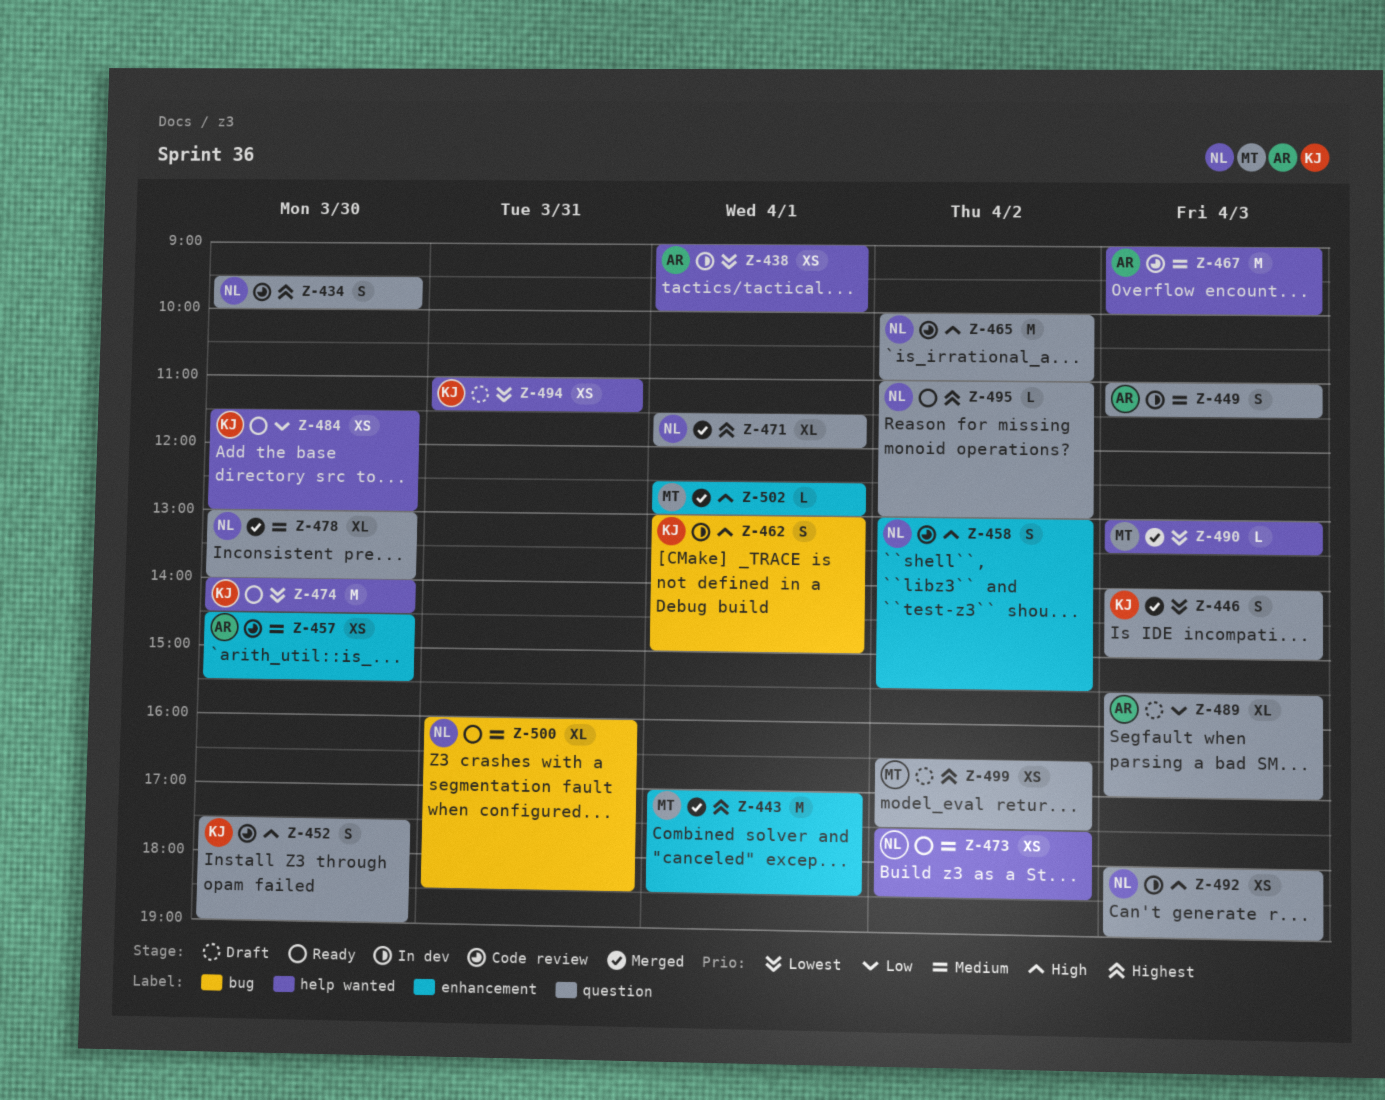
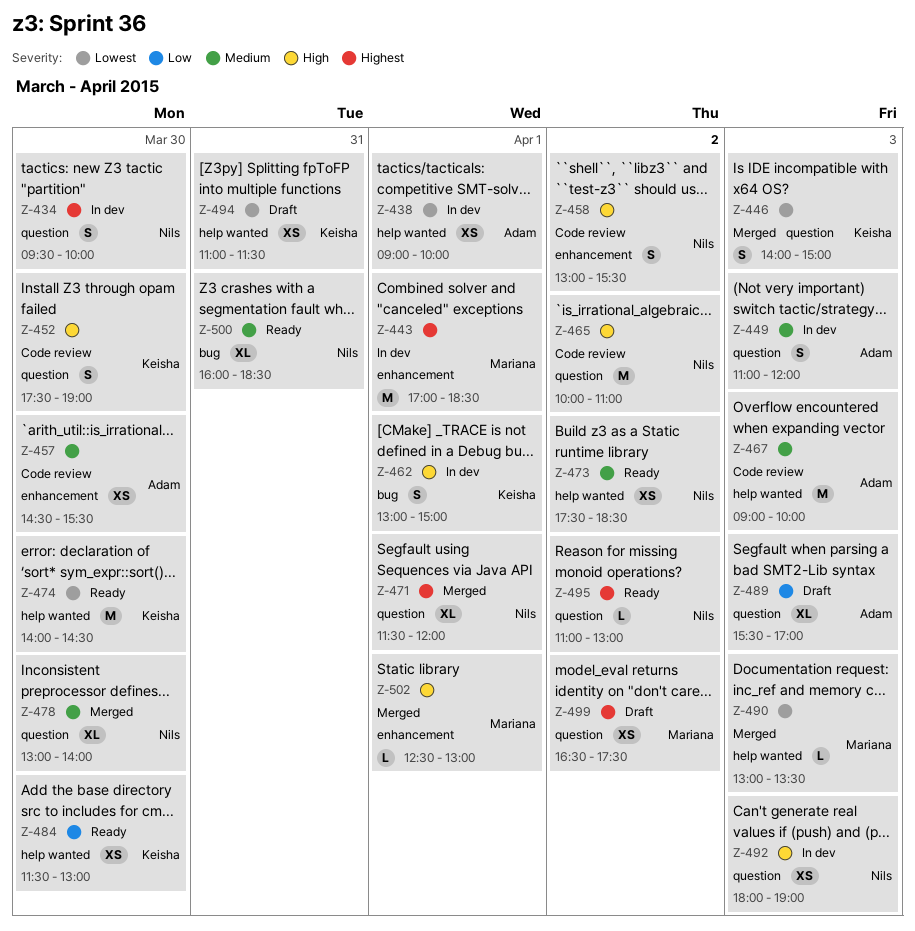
Z-434, status: Code review -> In dev
Z-443, status: Merged -> In dev
Z-449, ends: 11:30 -> 12:00

